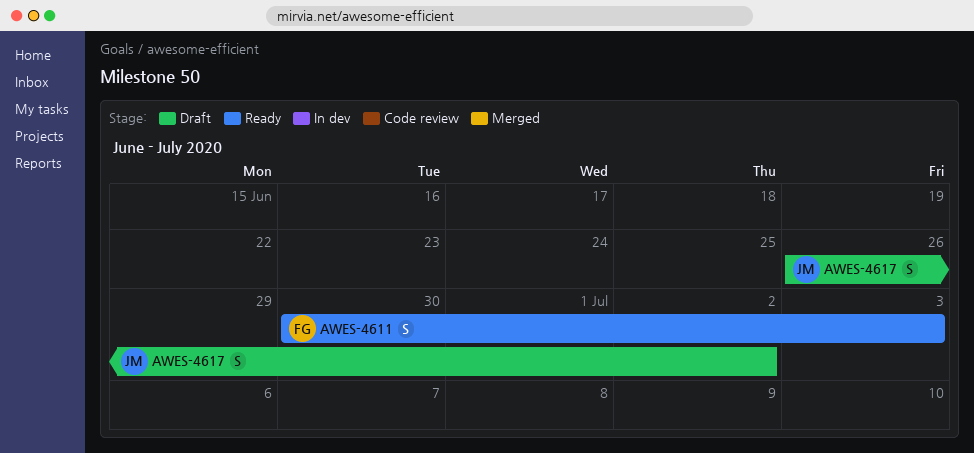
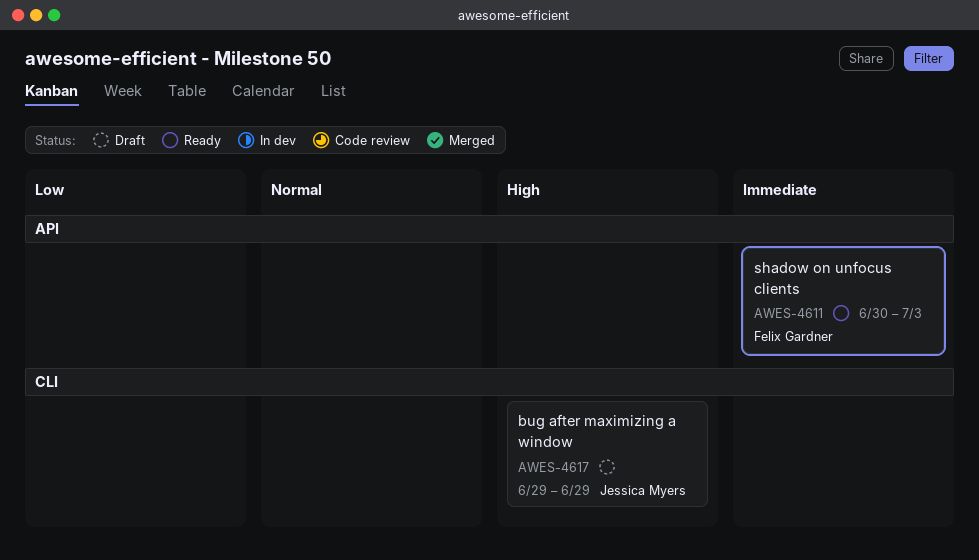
AWES-4617, start: Jun 26 -> Jun 29
AWES-4617, due: Jul 2 -> Jun 29

